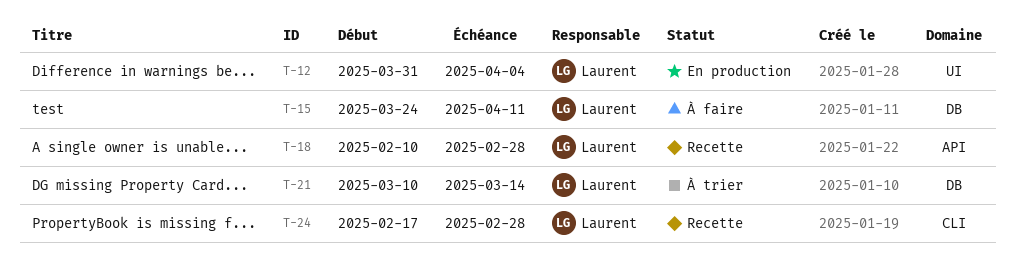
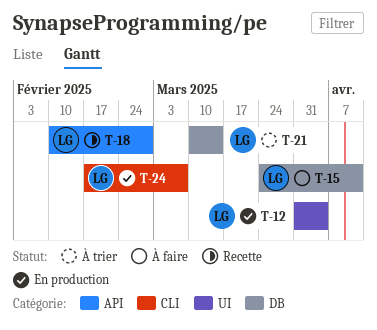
T-24, status: Recette -> En production
T-24, due: Feb 28 -> Mar 7

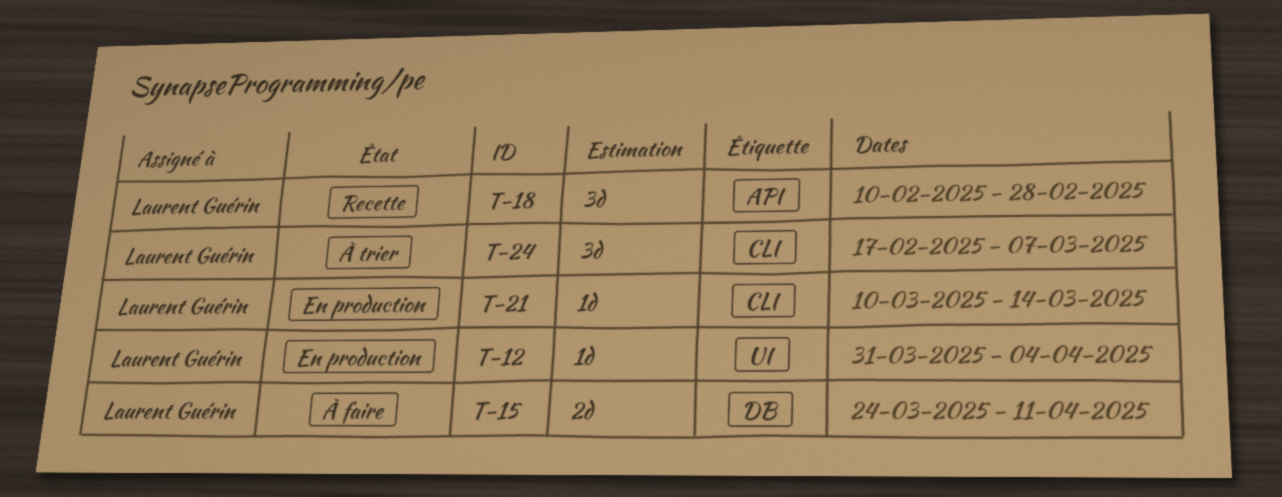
T-21, status: À trier -> En production
T-21, label: DB -> CLI
T-24, status: En production -> À trier

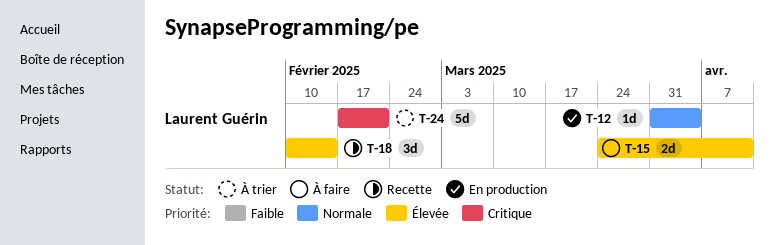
T-18, due: Feb 28 -> Feb 14
T-21: present -> none
T-24, estimate: 3d -> 5d
T-24, due: Mar 7 -> Feb 21

